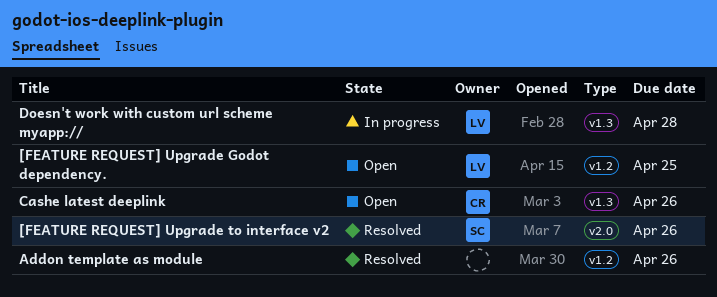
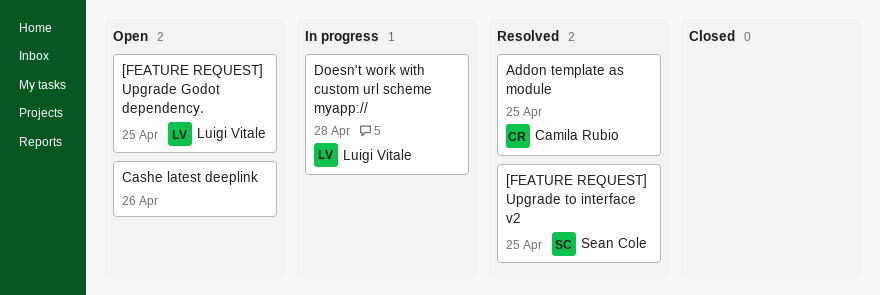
[FEATURE REQUEST] Upgrade to interface v2, due: Apr 26 -> Apr 25
Addon template as module, owner: none -> Camila Rubio
Addon template as module, due: Apr 26 -> Apr 25
Cashe latest deeplink, owner: Camila Rubio -> none

